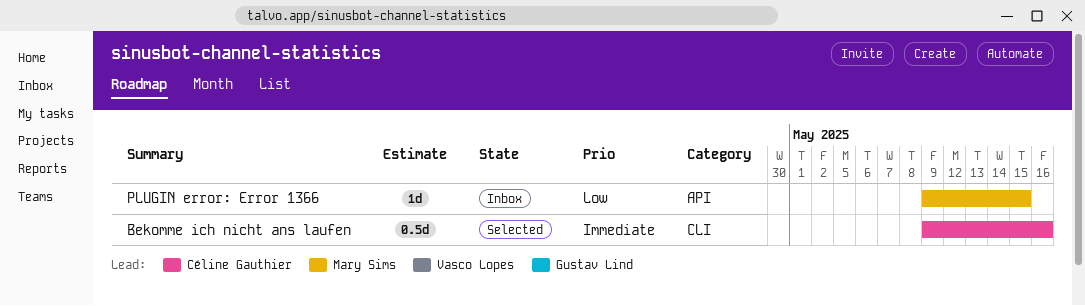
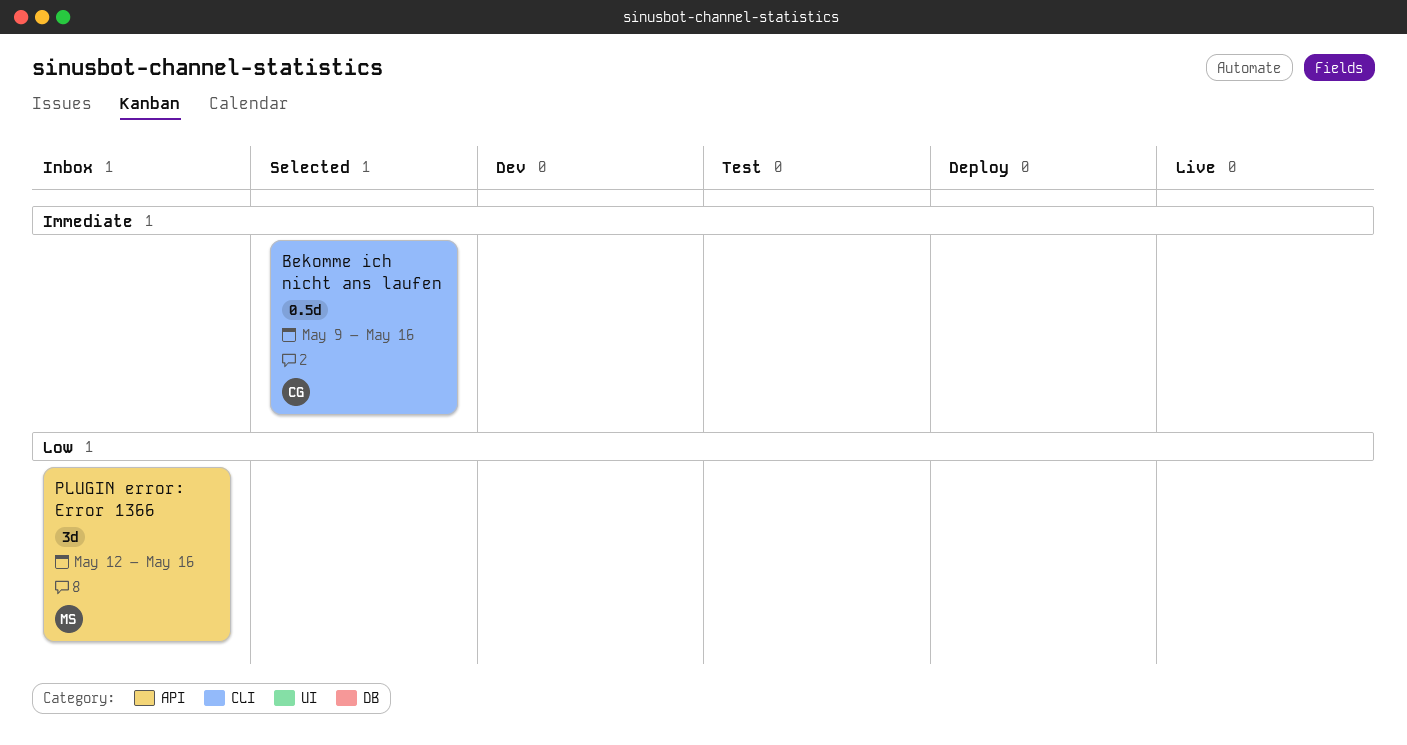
PLUGIN error: Error 1366, estimate: 1d -> 3d
PLUGIN error: Error 1366, start: May 9 -> May 12
PLUGIN error: Error 1366, due: May 15 -> May 16

